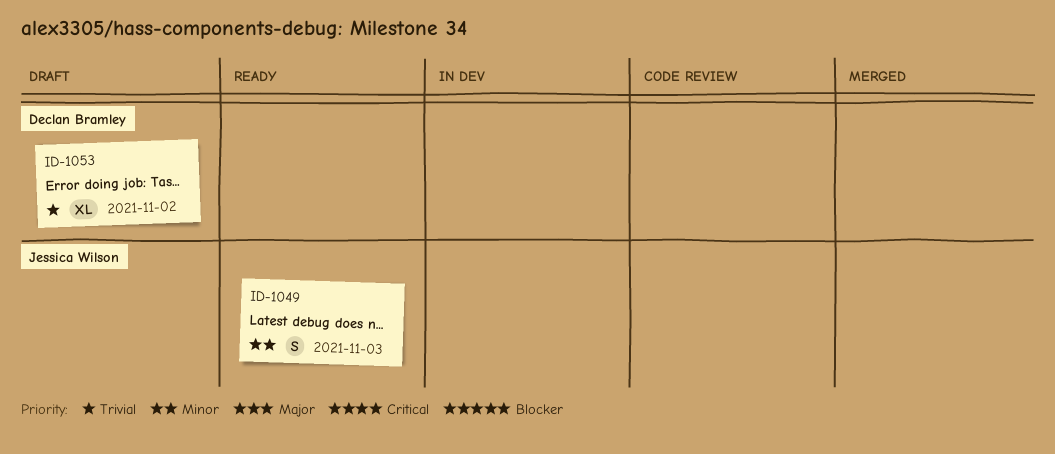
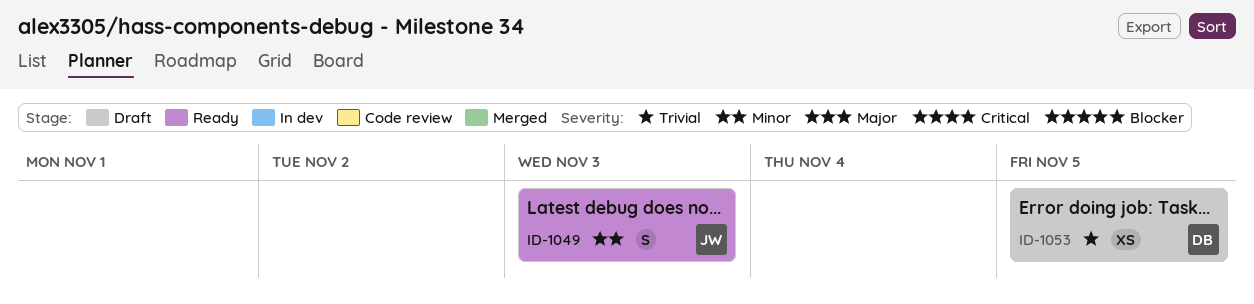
ID-1053, estimate: XL -> XS
ID-1053, due: Nov 2 -> Nov 5

